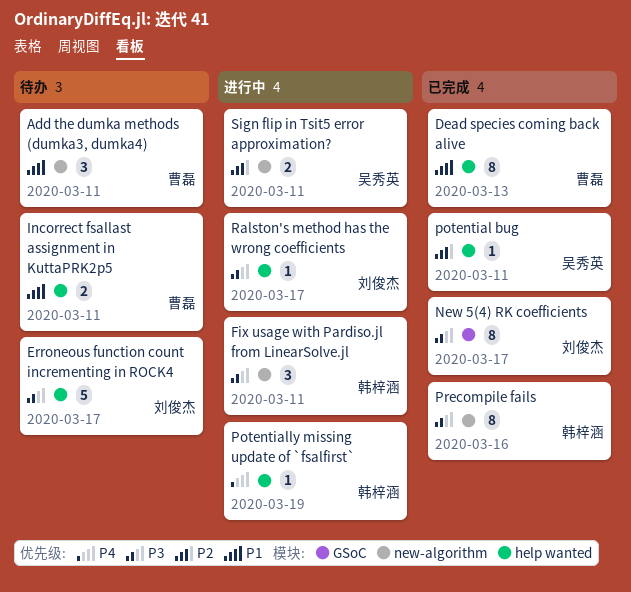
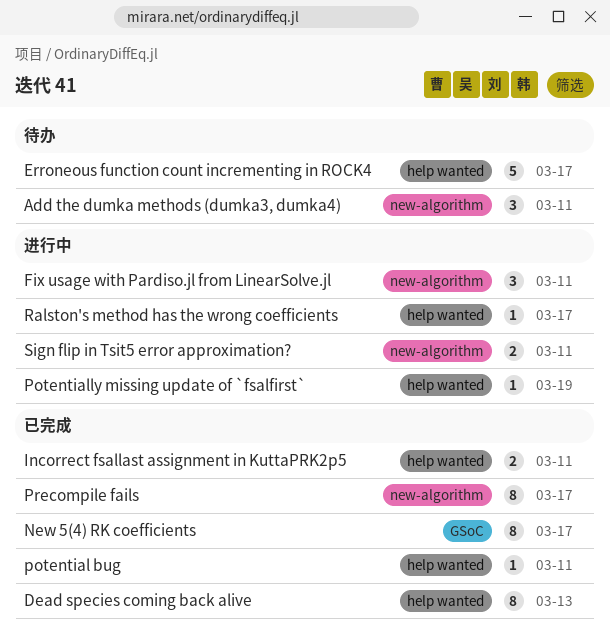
Incorrect fsallast assignment in KuttaPRK2p5, status: 待办 -> 已完成
Precompile fails, due: Mar 16 -> Mar 17

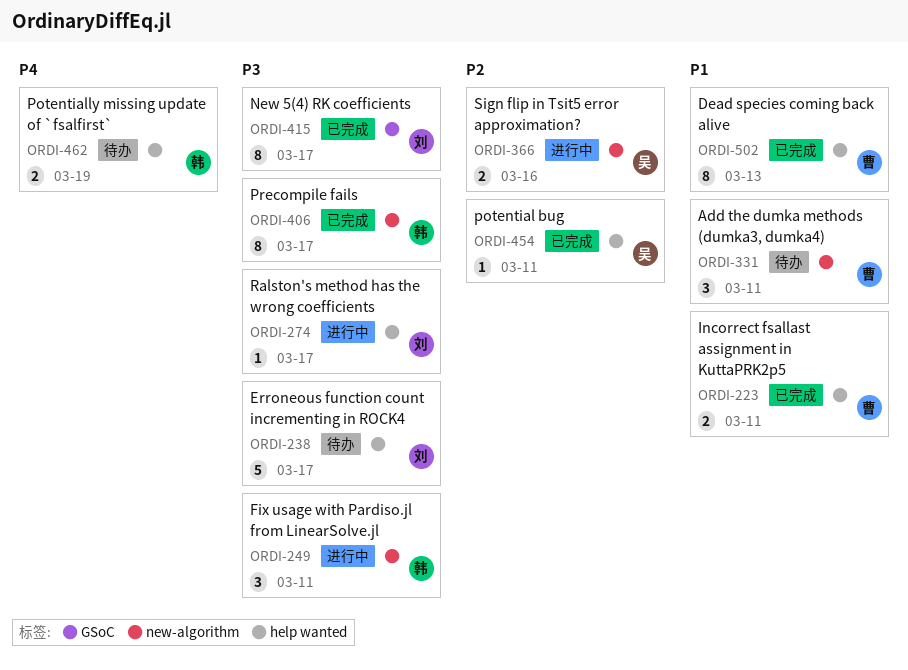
Potentially missing update of `fsalfirst`, status: 进行中 -> 待办
Potentially missing update of `fsalfirst`, estimate: 1 -> 2
Sign flip in Tsit5 error approximation?, due: Mar 11 -> Mar 16

